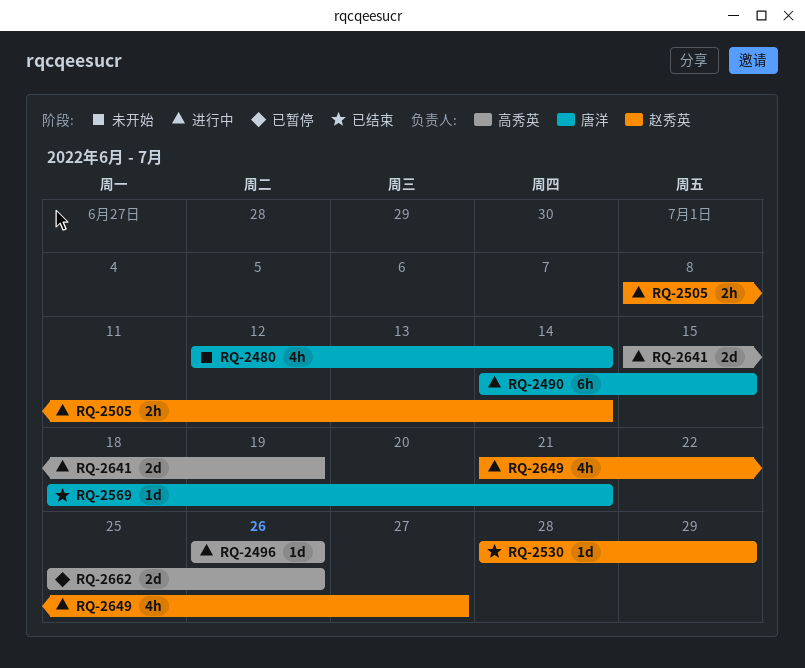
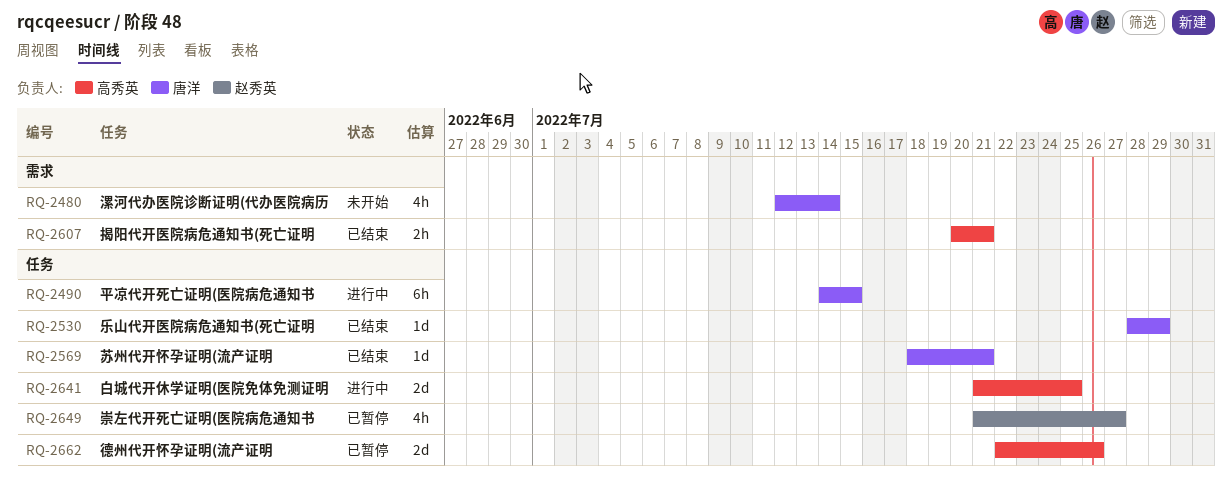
RQ-2496: present -> none
RQ-2505: present -> none
RQ-2530, owner: 赵秀英 -> 唐洋
RQ-2607: none -> present
RQ-2641, start: Jul 15 -> Jul 21
RQ-2641, due: Jul 19 -> Jul 25
RQ-2649, status: 进行中 -> 已暂停
RQ-2662, start: Jul 25 -> Jul 22

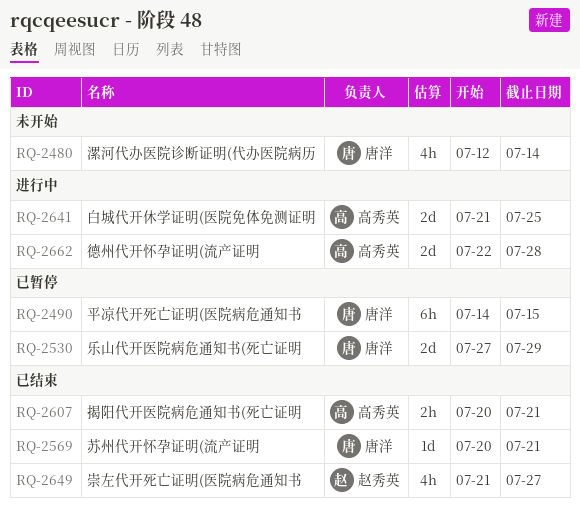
RQ-2490, status: 进行中 -> 已暂停
RQ-2530, status: 已结束 -> 已暂停
RQ-2530, estimate: 1d -> 2d
RQ-2530, start: Jul 28 -> Jul 27
RQ-2569, start: Jul 18 -> Jul 20
RQ-2649, status: 已暂停 -> 已结束
RQ-2662, status: 已暂停 -> 进行中
RQ-2662, due: Jul 26 -> Jul 28

